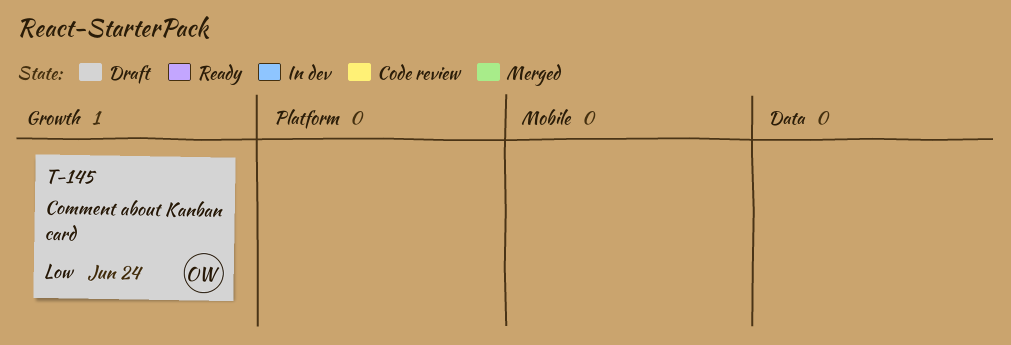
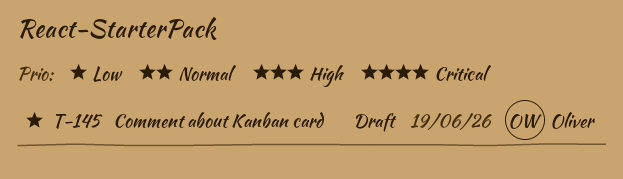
T-145, due: Jun 24 -> Jun 19

